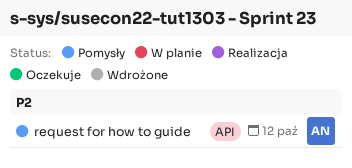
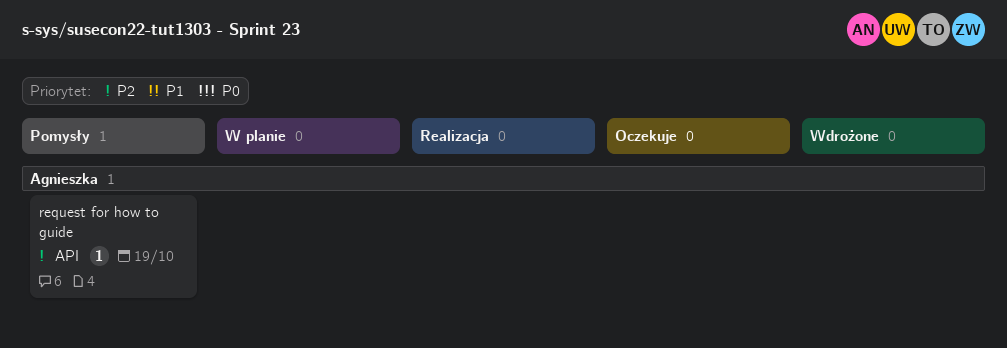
request for how to guide, due: Oct 12 -> Oct 19

